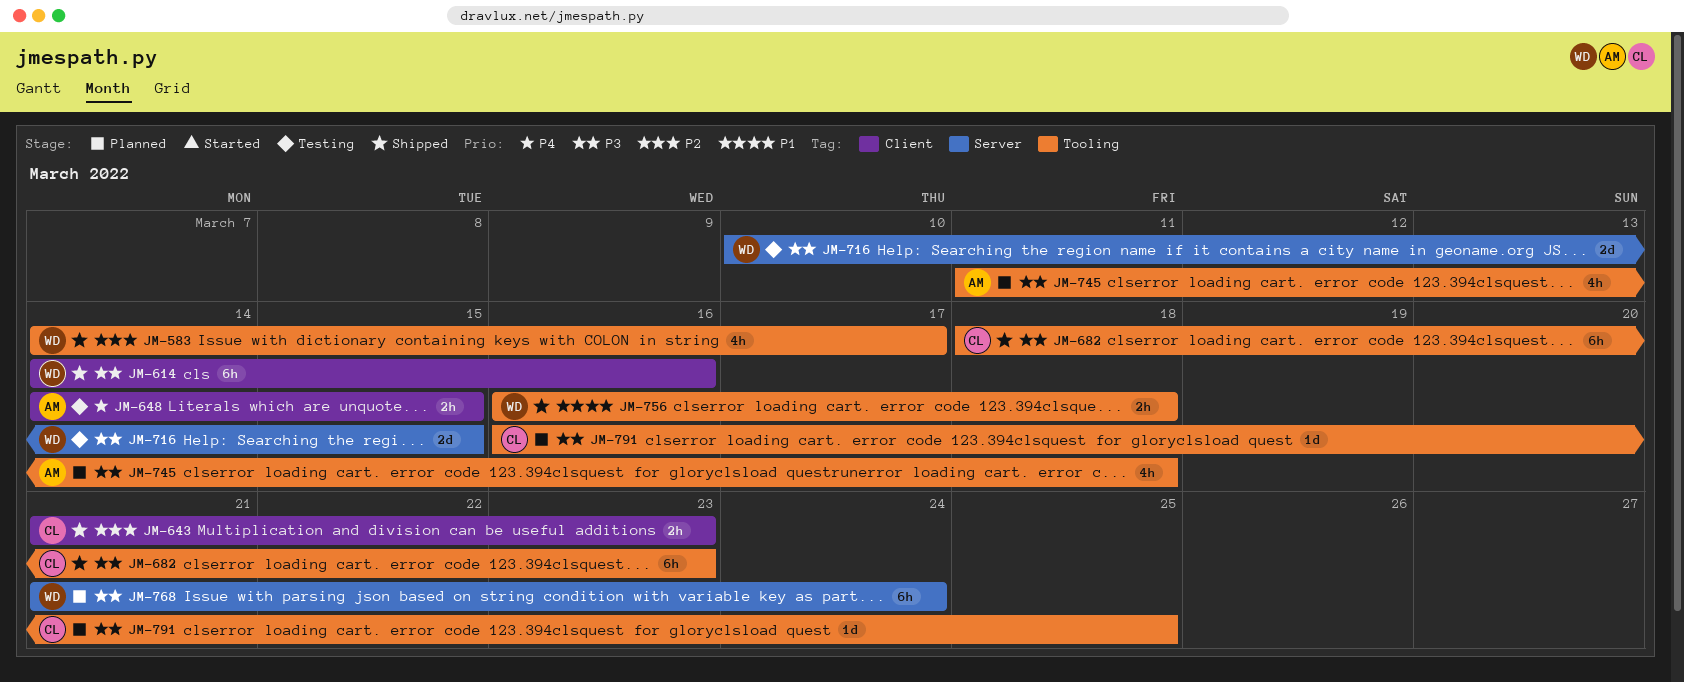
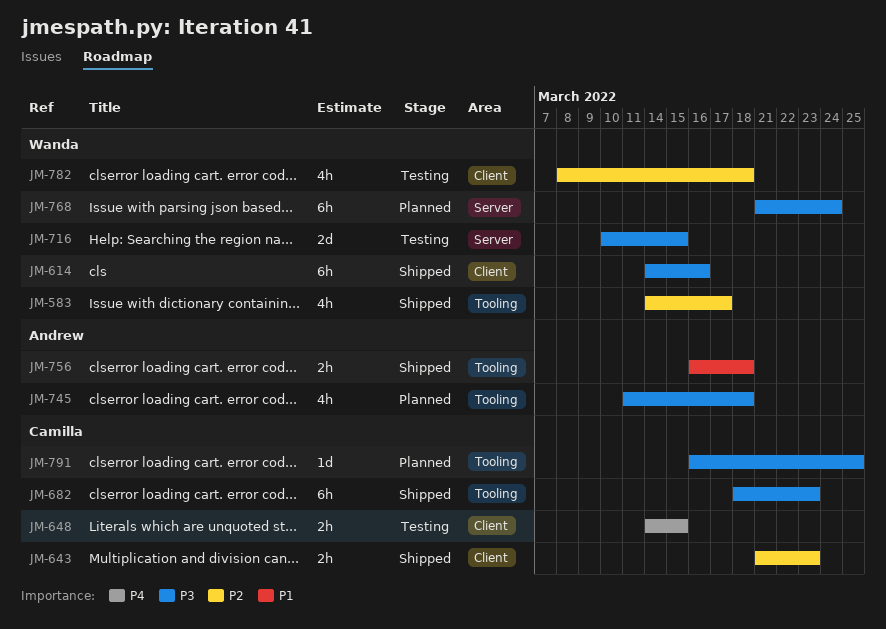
JM-648, owner: Andrew -> Camilla
JM-756, owner: Wanda -> Andrew
JM-782: none -> present

